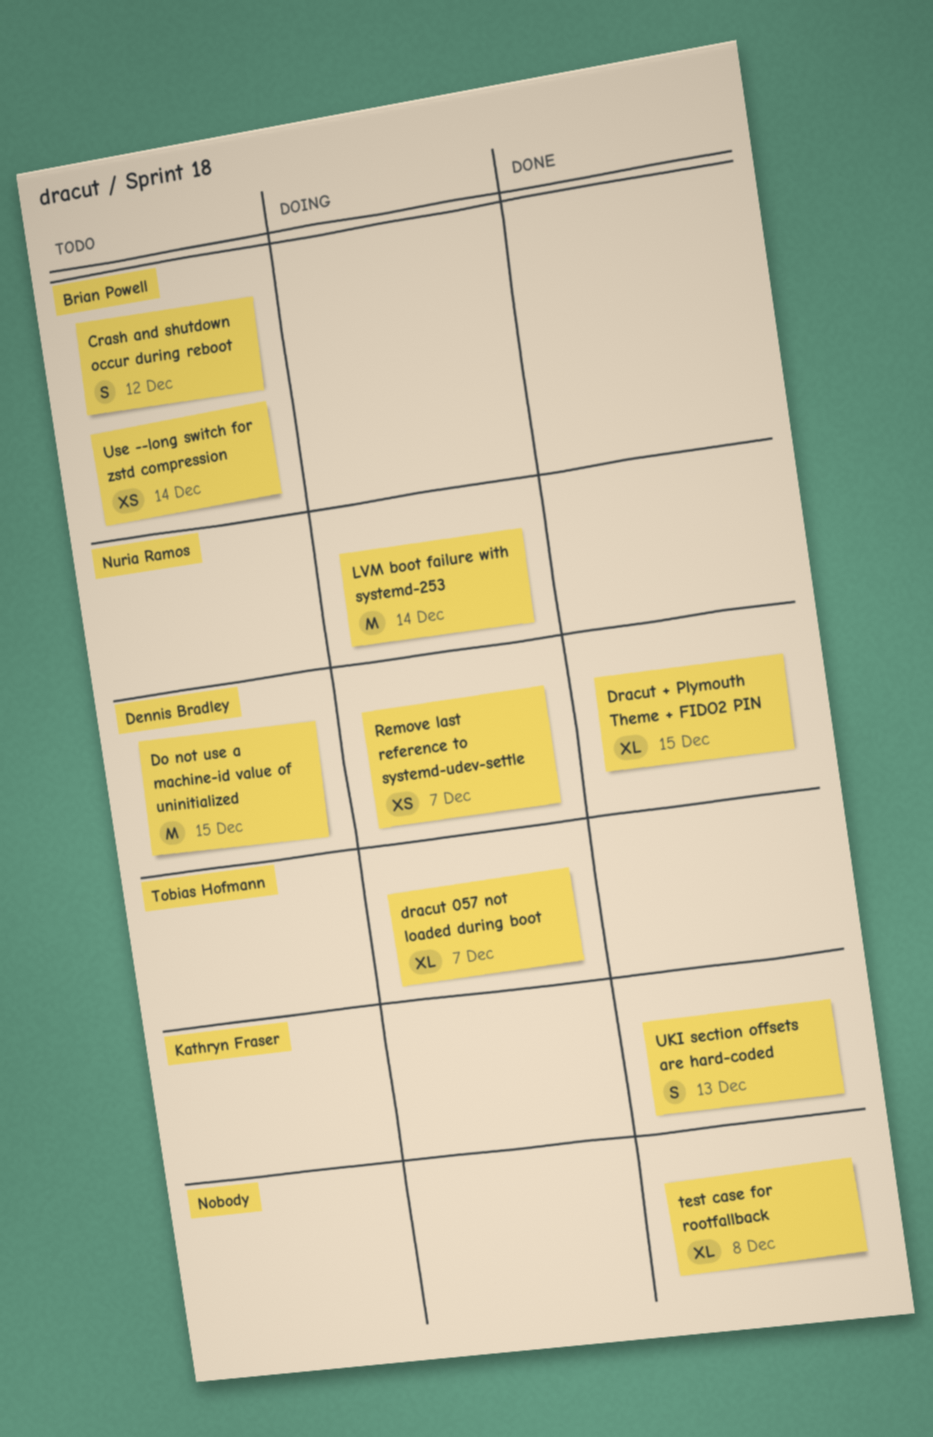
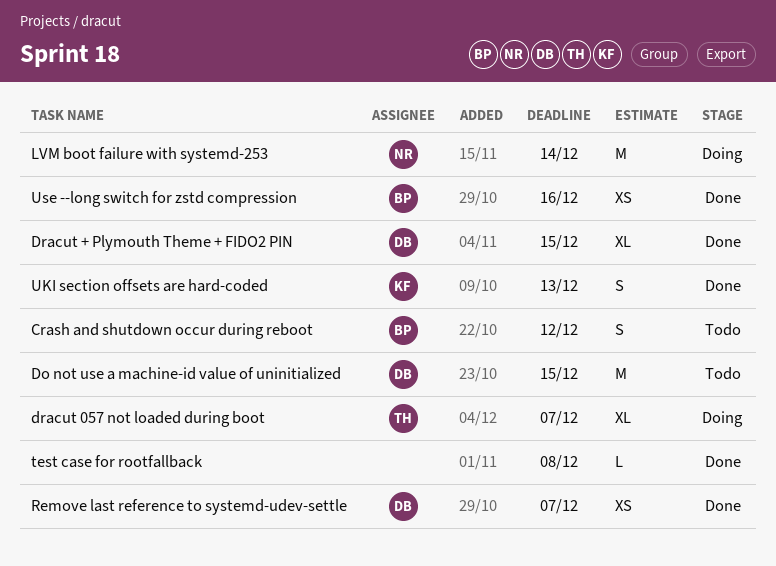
Remove last reference to systemd-udev-settle, status: Doing -> Done
test case for rootfallback, estimate: XL -> L
Use --long switch for zstd compression, status: Todo -> Done
Use --long switch for zstd compression, due: Dec 14 -> Dec 16

